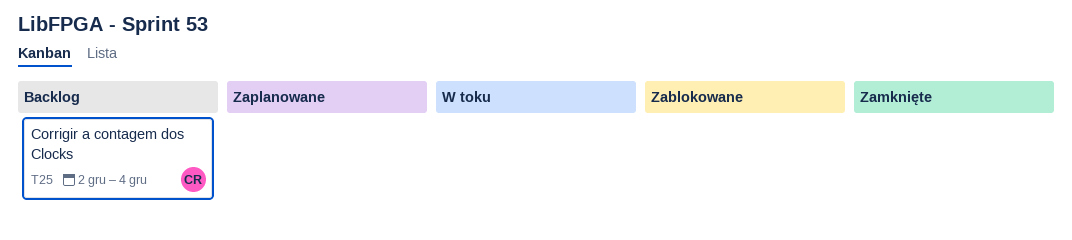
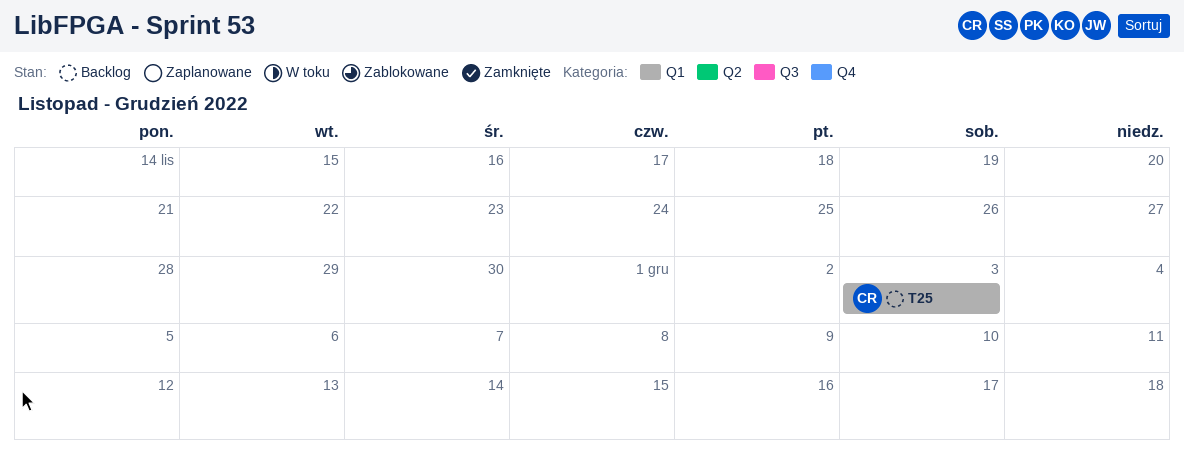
T25, start: Dec 2 -> Dec 3
T25, due: Dec 4 -> Dec 3

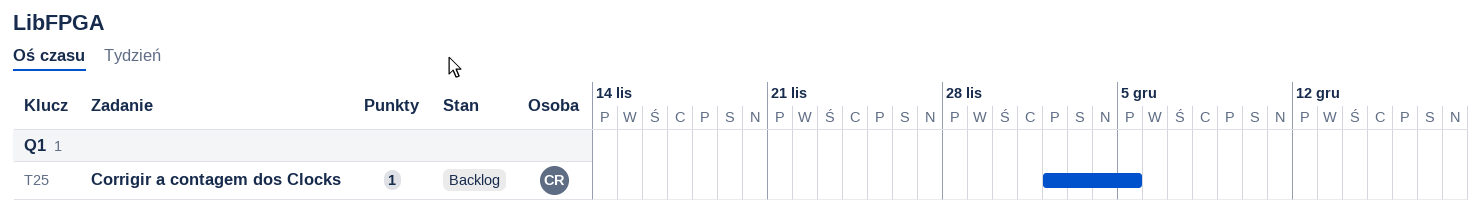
T25, start: Dec 3 -> Dec 2
T25, due: Dec 3 -> Dec 5

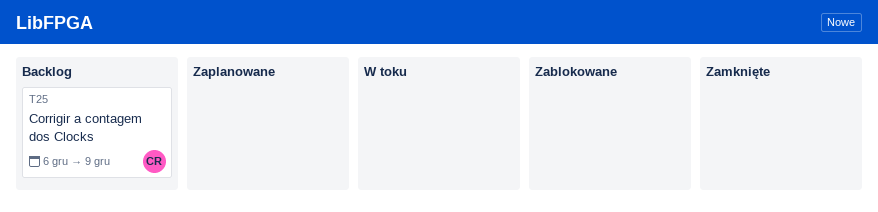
T25, start: Dec 2 -> Dec 6
T25, due: Dec 5 -> Dec 9

